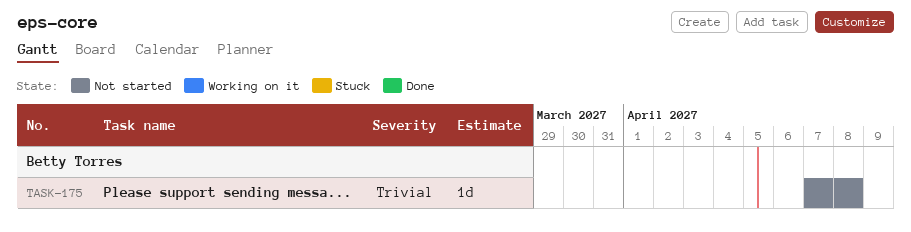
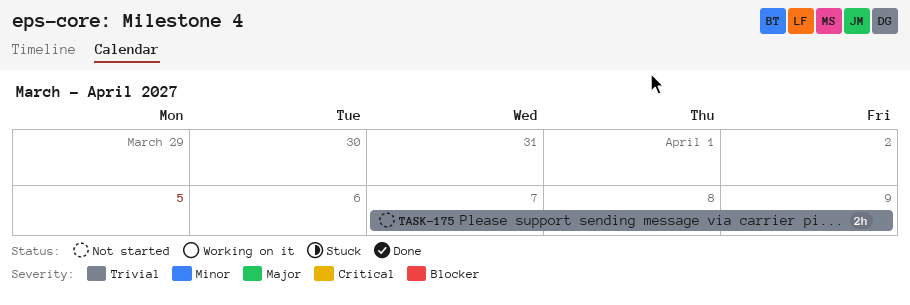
TASK-175, estimate: 1d -> 2h
TASK-175, due: Apr 8 -> Apr 9

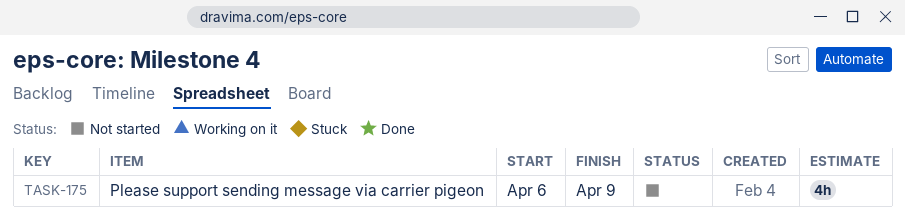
TASK-175, estimate: 2h -> 4h
TASK-175, start: Apr 7 -> Apr 6

